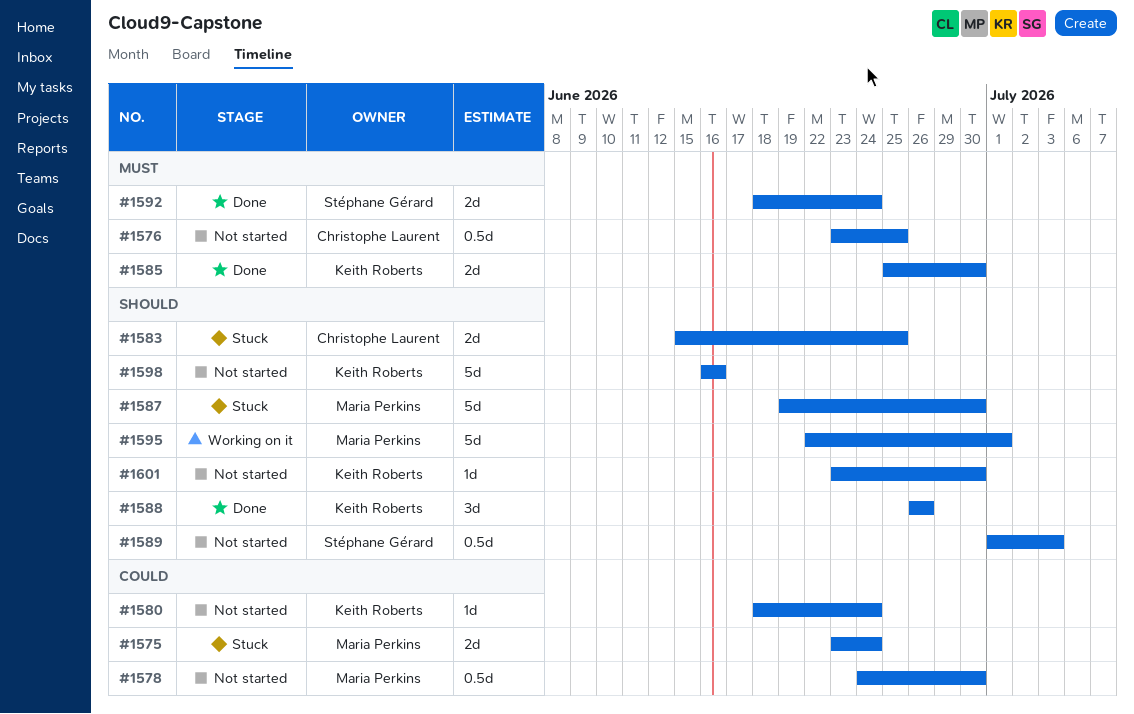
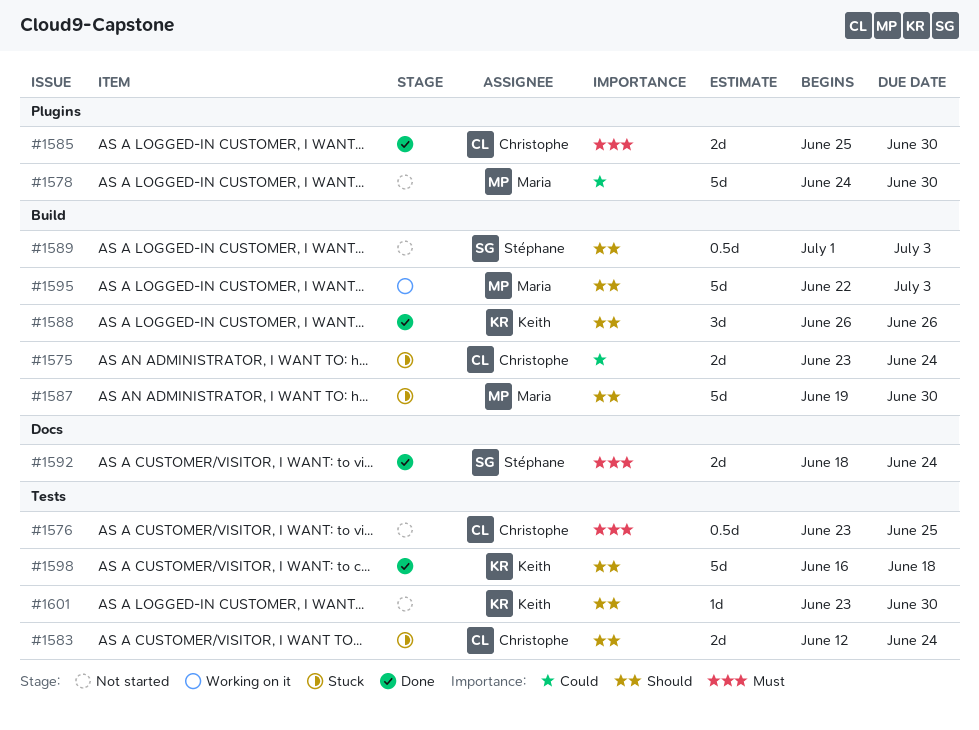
#1575, owner: Maria Perkins -> Christophe Laurent
#1578, estimate: 0.5d -> 5d
#1580: present -> none
#1583, start: Jun 15 -> Jun 12
#1583, due: Jun 25 -> Jun 24
#1585, owner: Keith Roberts -> Christophe Laurent
#1595, due: Jul 1 -> Jul 3
#1598, status: Not started -> Done
#1598, due: Jun 16 -> Jun 18

